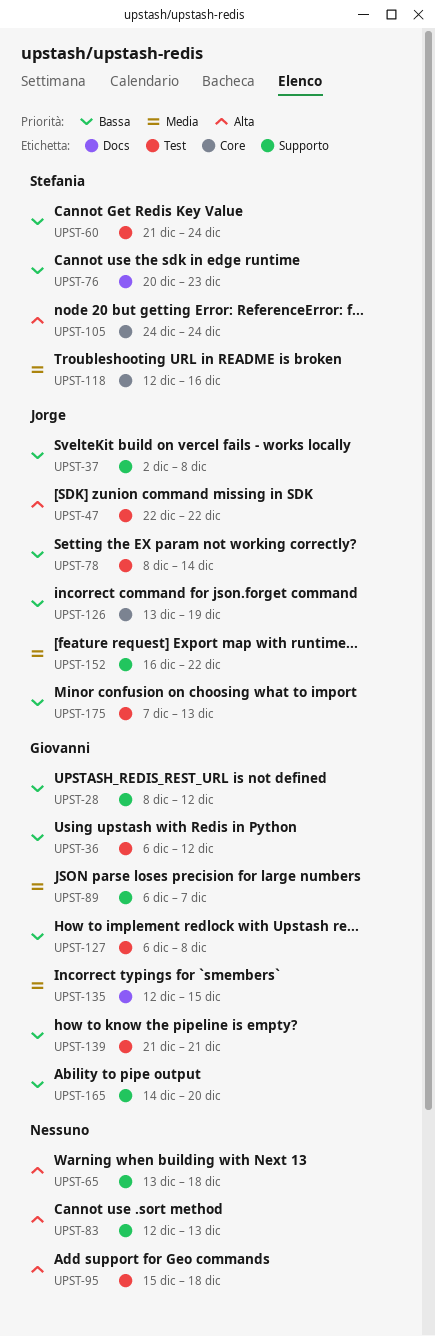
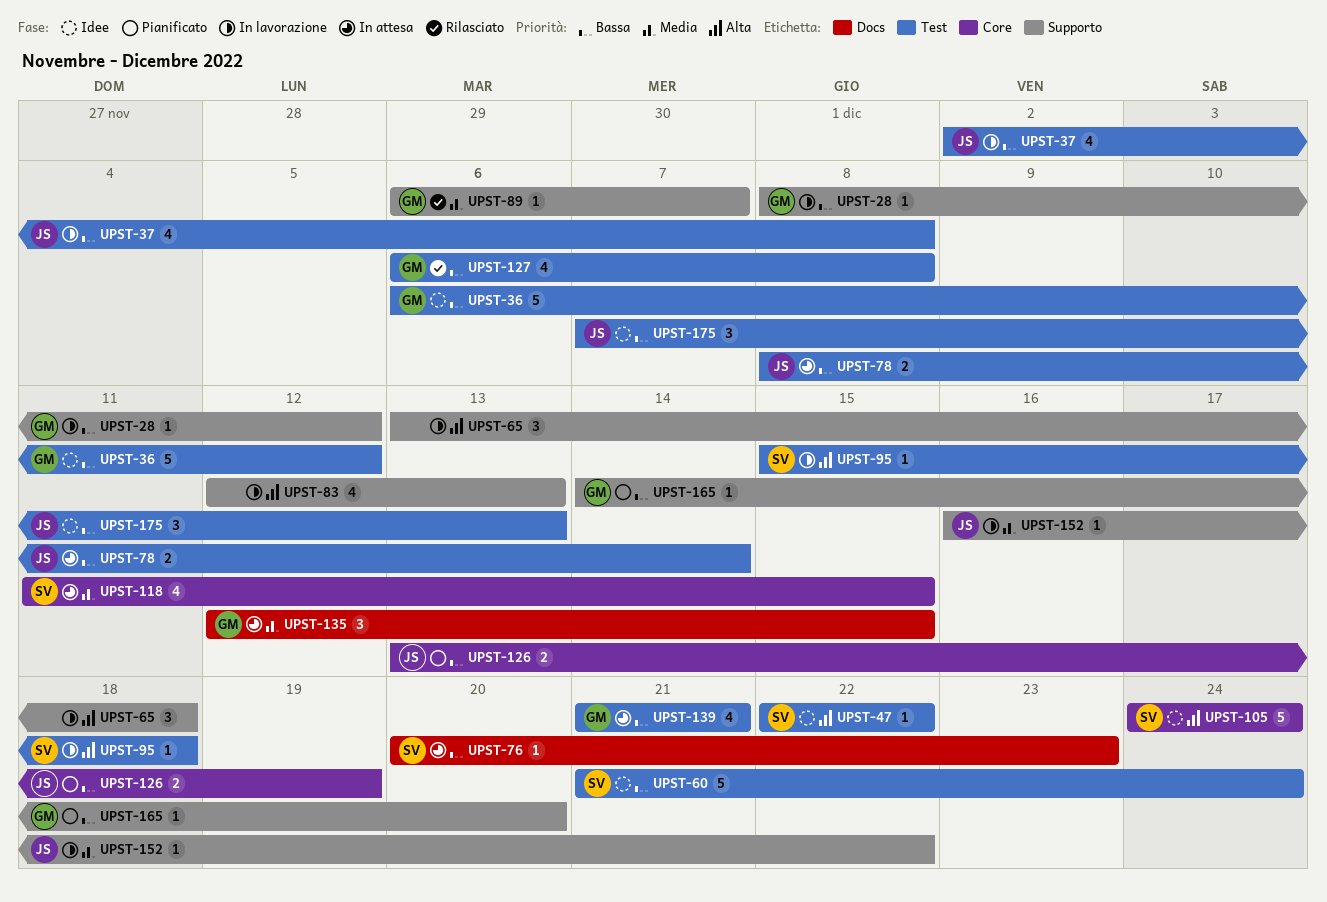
UPST-37, label: Supporto -> Test
UPST-47, owner: Jorge -> Stefania
UPST-95, owner: none -> Stefania
UPST-118, start: Dec 12 -> Dec 11
UPST-118, due: Dec 16 -> Dec 15

